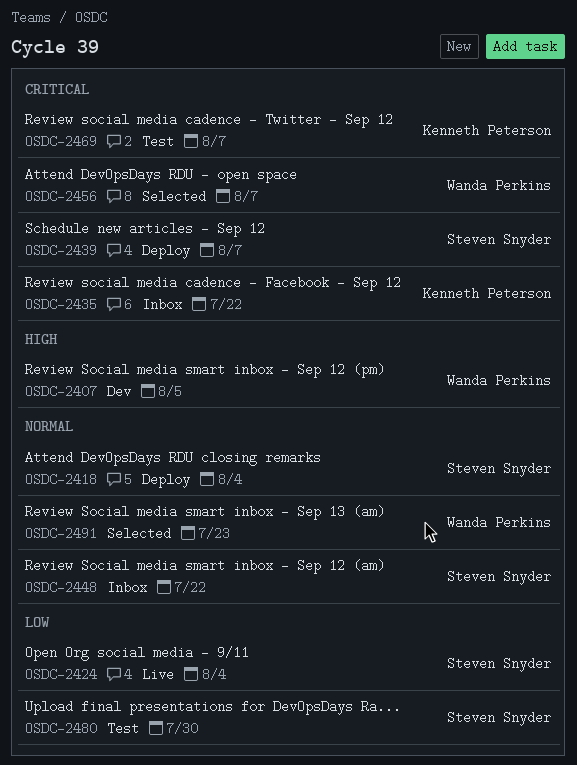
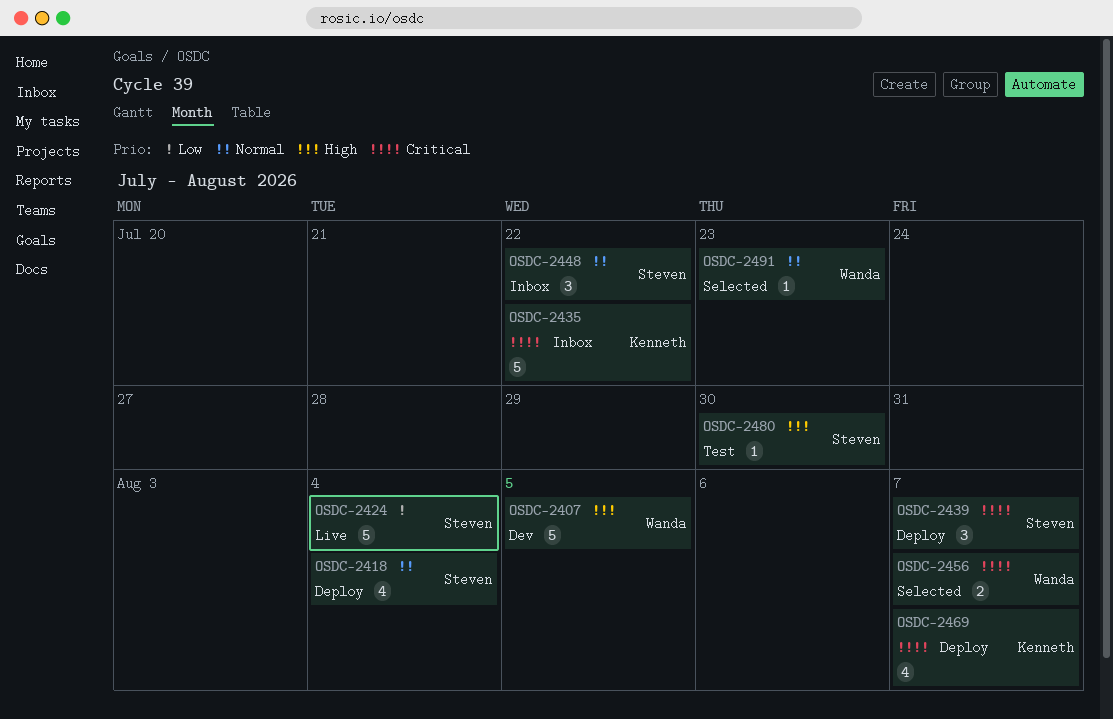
OSDC-2469, status: Test -> Deploy
OSDC-2480, priority: Low -> High

